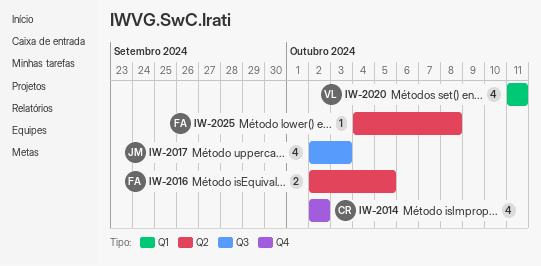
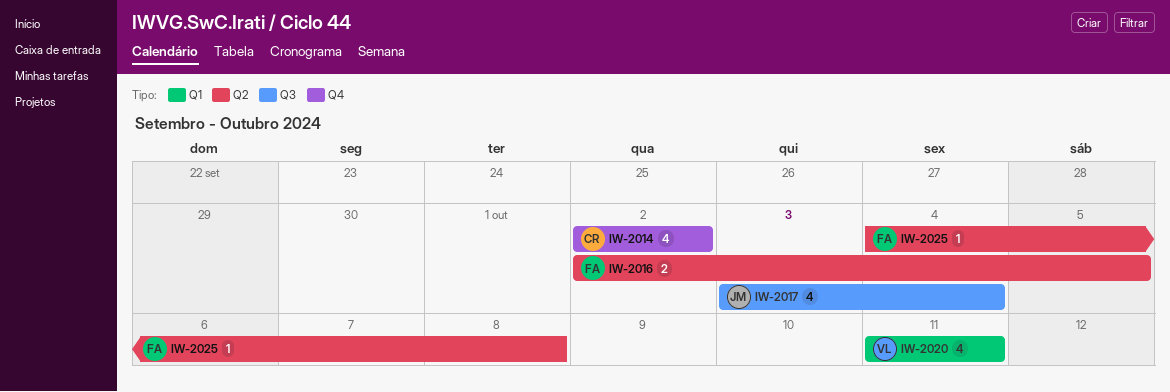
IW-2017, start: Oct 2 -> Oct 3
IW-2017, due: Oct 3 -> Oct 4

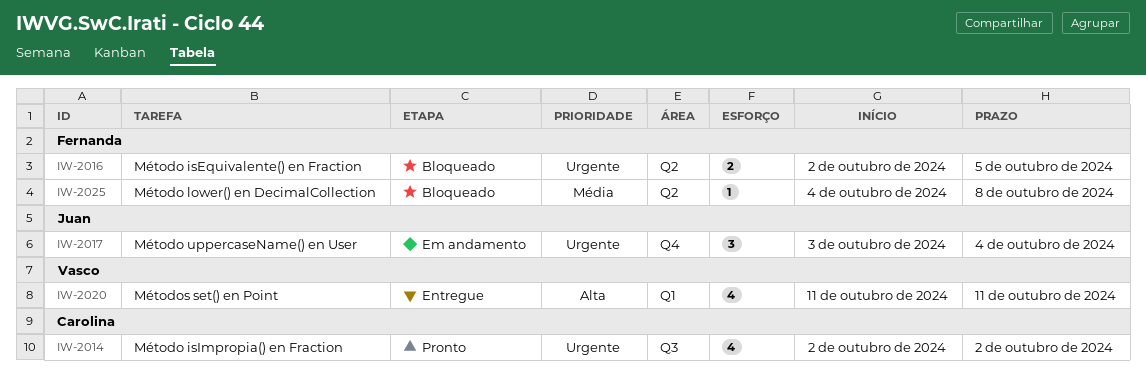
IW-2014, label: Q4 -> Q3
IW-2017, label: Q3 -> Q4
IW-2017, estimate: 4 -> 3

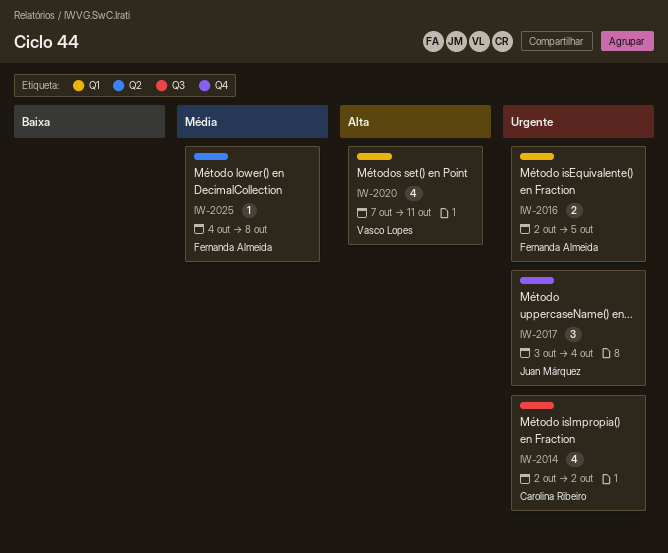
IW-2016, label: Q2 -> Q1
IW-2020, start: Oct 11 -> Oct 7

